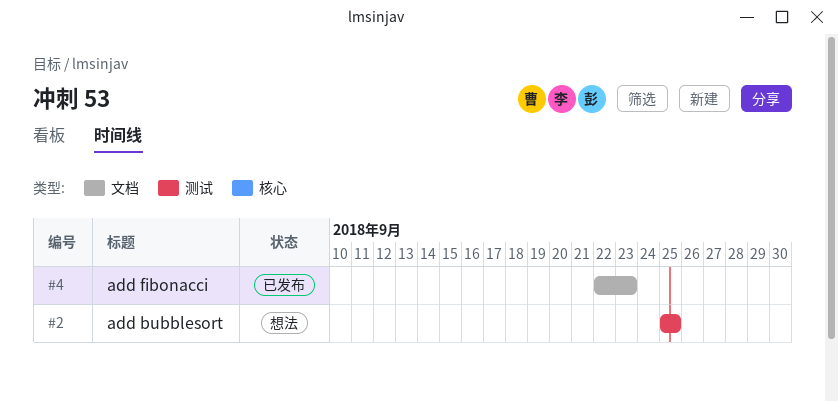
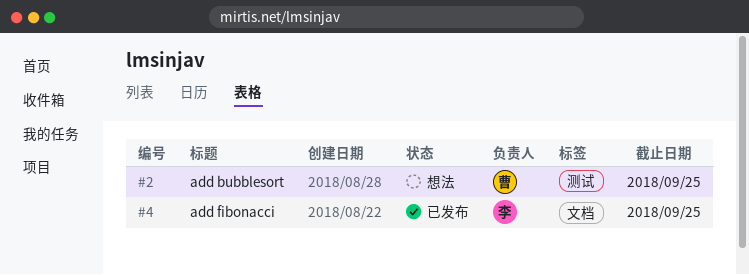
#4, due: Sep 23 -> Sep 25

